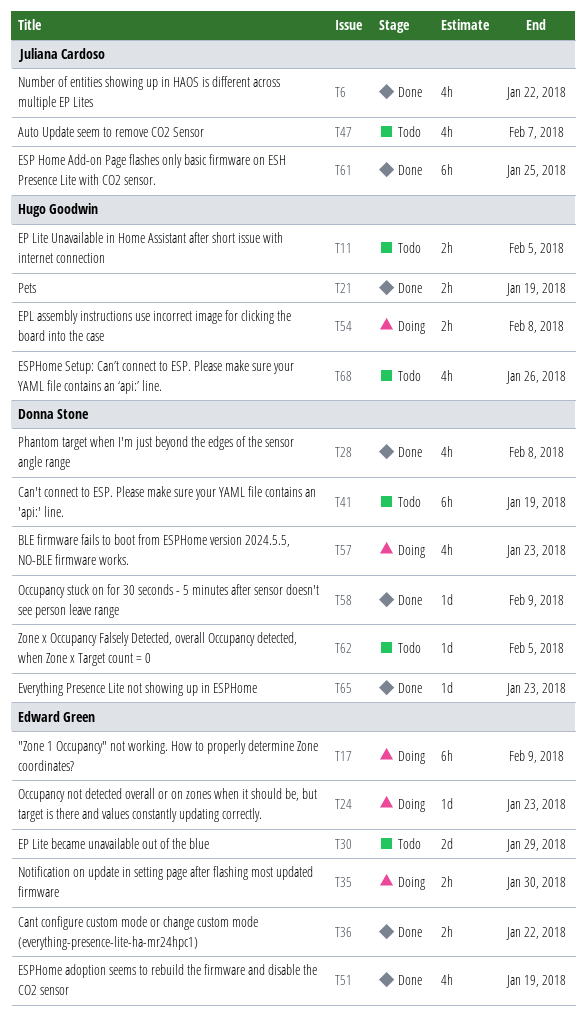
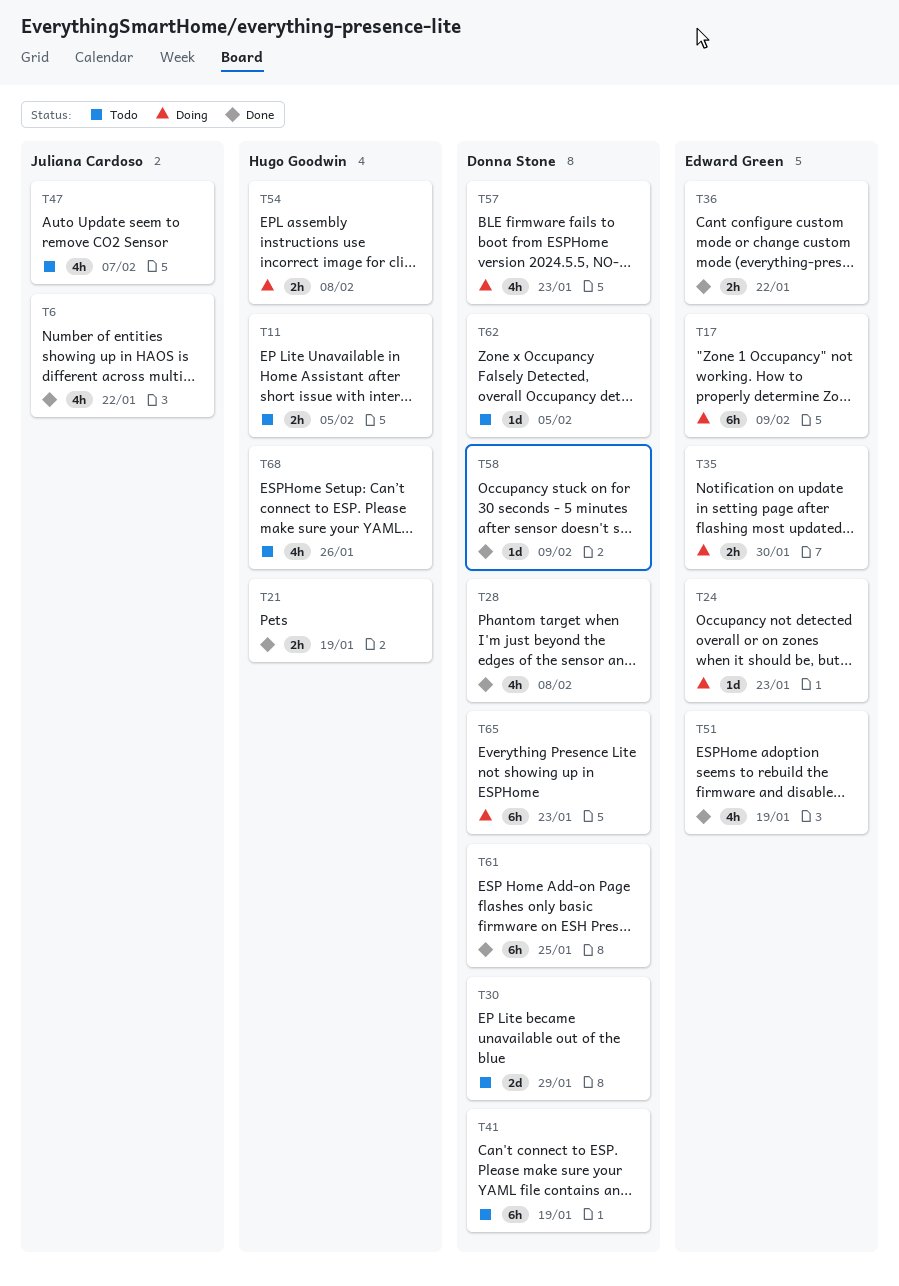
T30, owner: Edward Green -> Donna Stone
T61, owner: Juliana Cardoso -> Donna Stone
T65, status: Done -> Doing
T65, estimate: 1d -> 6h

